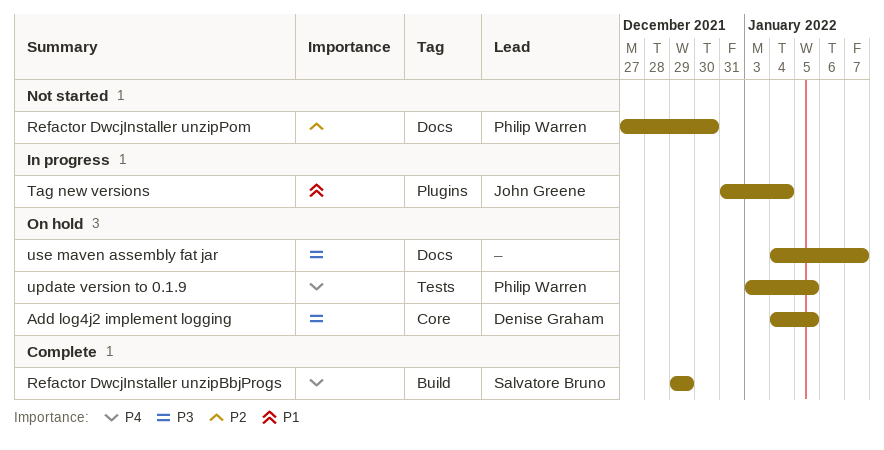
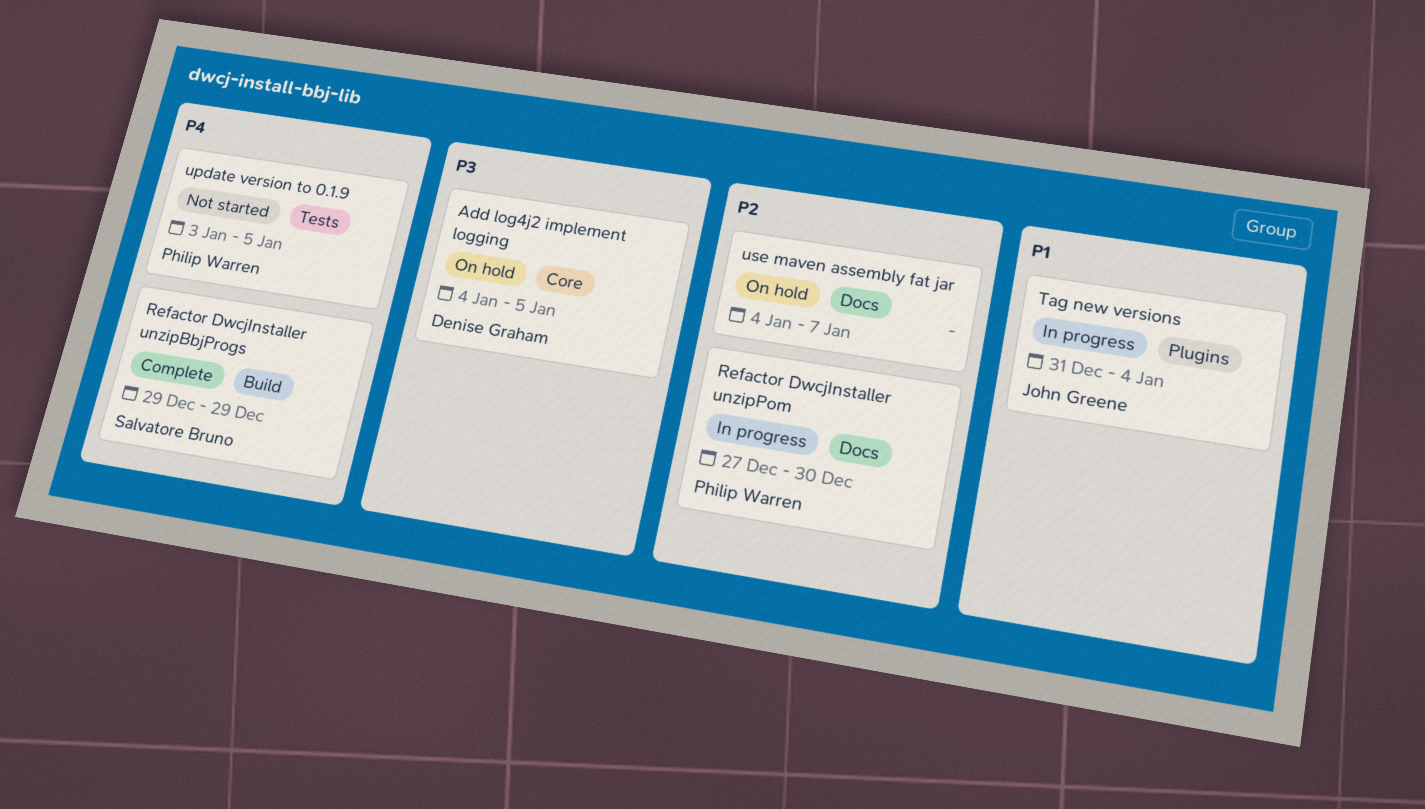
Refactor DwcjInstaller unzipPom, status: Not started -> In progress
update version to 0.1.9, status: On hold -> Not started
use maven assembly fat jar, priority: P3 -> P2

